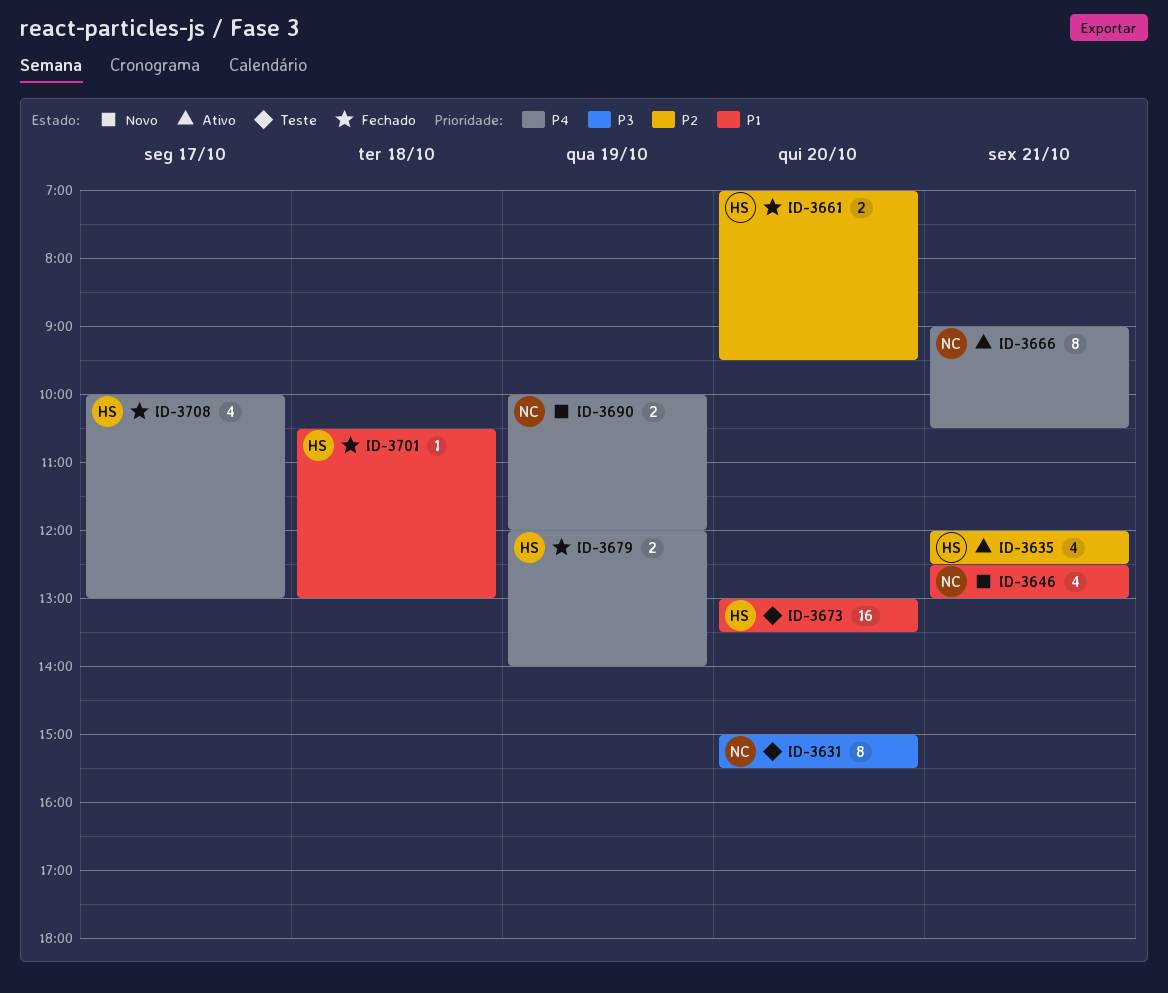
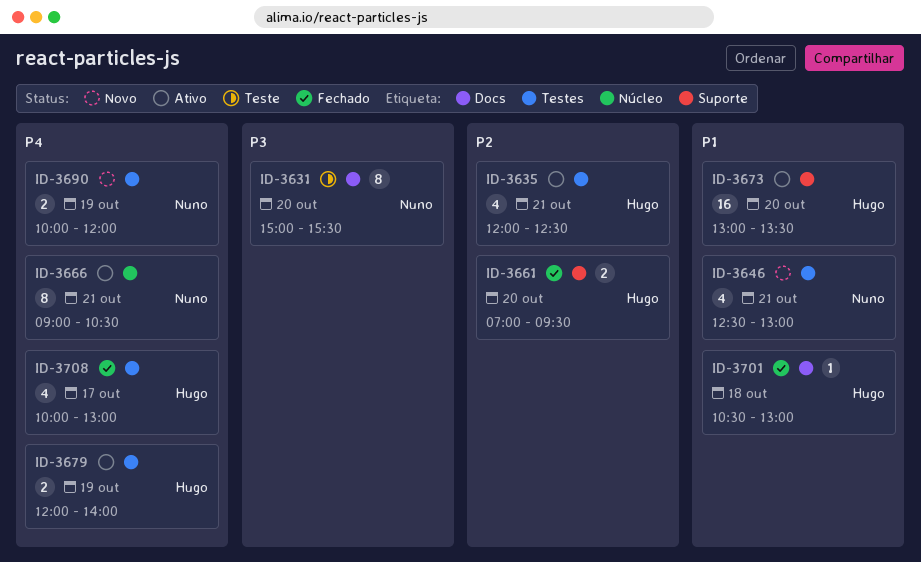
ID-3673, status: Teste -> Ativo
ID-3679, status: Fechado -> Ativo

